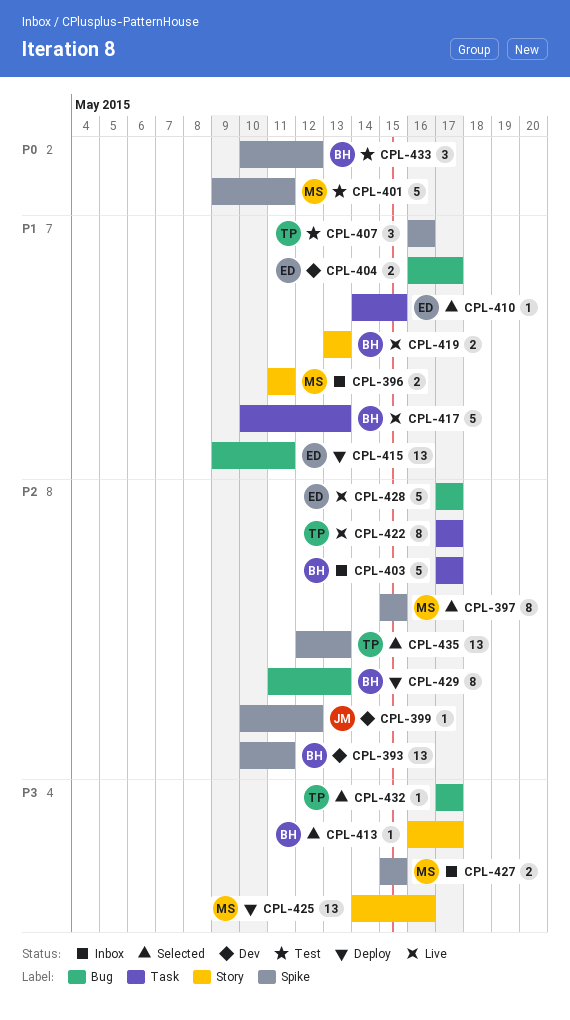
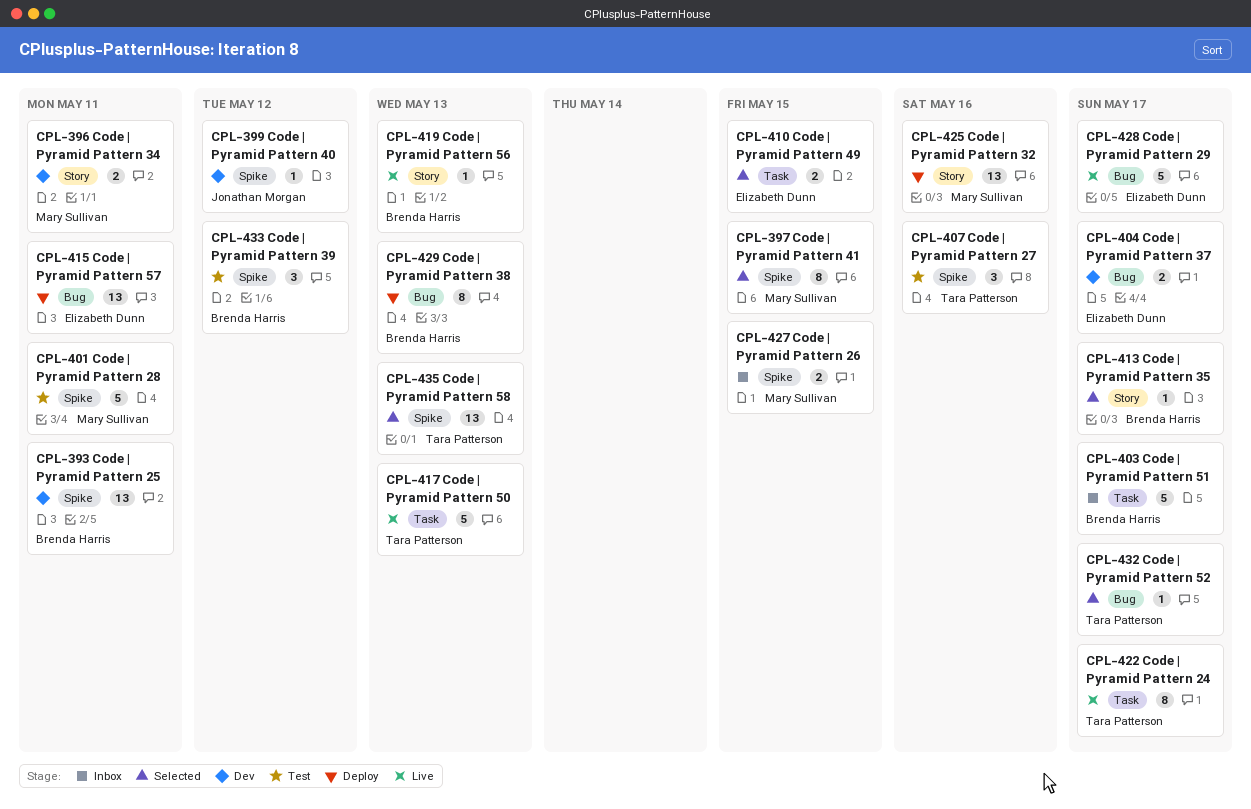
CPL-396, status: Inbox -> Dev
CPL-410, estimate: 1 -> 2
CPL-417, owner: Brenda Harris -> Tara Patterson
CPL-419, estimate: 2 -> 1

